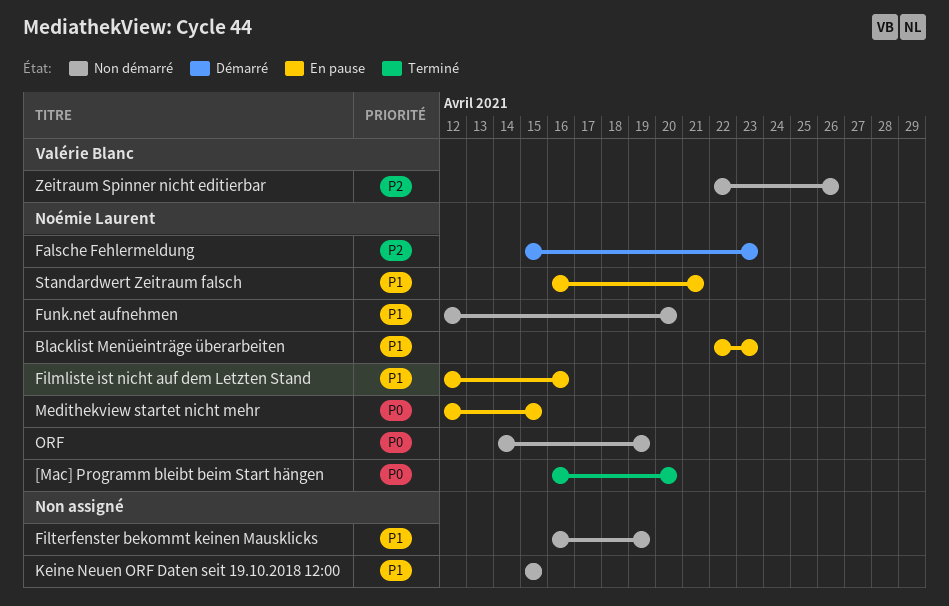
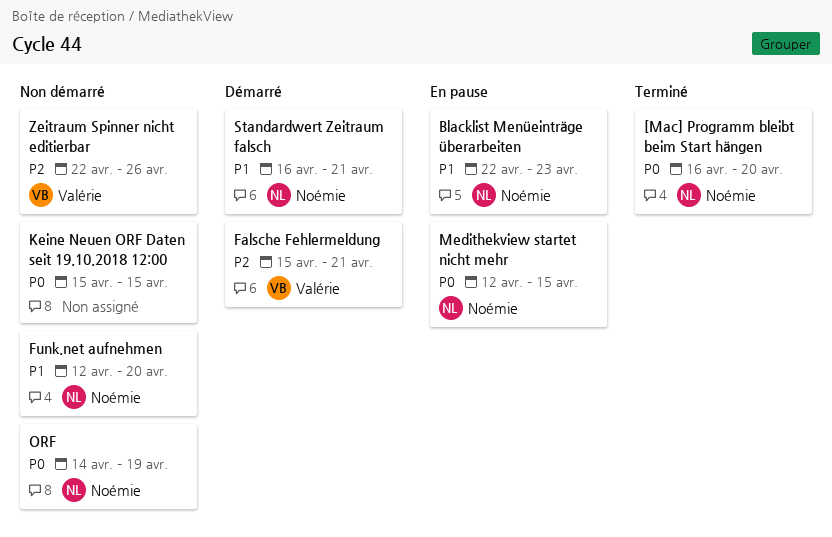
Falsche Fehlermeldung, owner: Noémie Laurent -> Valérie Blanc
Falsche Fehlermeldung, due: Apr 23 -> Apr 21
Filmliste ist nicht auf dem Letzten Stand: present -> none
Filterfenster bekommt keinen Mausklicks: present -> none
Keine Neuen ORF Daten seit 19.10.2018 12:00, priority: P1 -> P0
Standardwert Zeitraum falsch, status: En pause -> Démarré

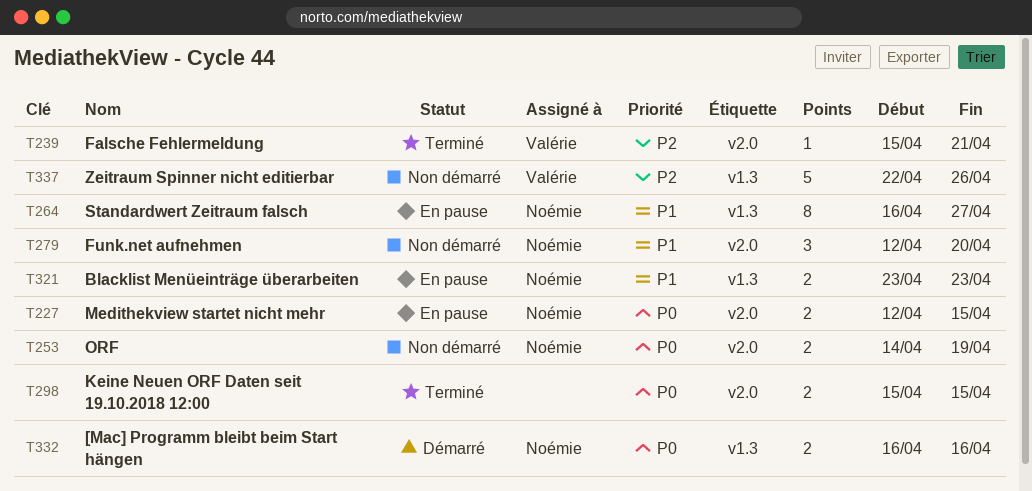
[Mac] Programm bleibt beim Start hängen, status: Terminé -> Démarré
[Mac] Programm bleibt beim Start hängen, due: Apr 20 -> Apr 16
Blacklist Menüeinträge überarbeiten, start: Apr 22 -> Apr 23
Falsche Fehlermeldung, status: Démarré -> Terminé
Keine Neuen ORF Daten seit 19.10.2018 12:00, status: Non démarré -> Terminé
Standardwert Zeitraum falsch, status: Démarré -> En pause
Standardwert Zeitraum falsch, due: Apr 21 -> Apr 27

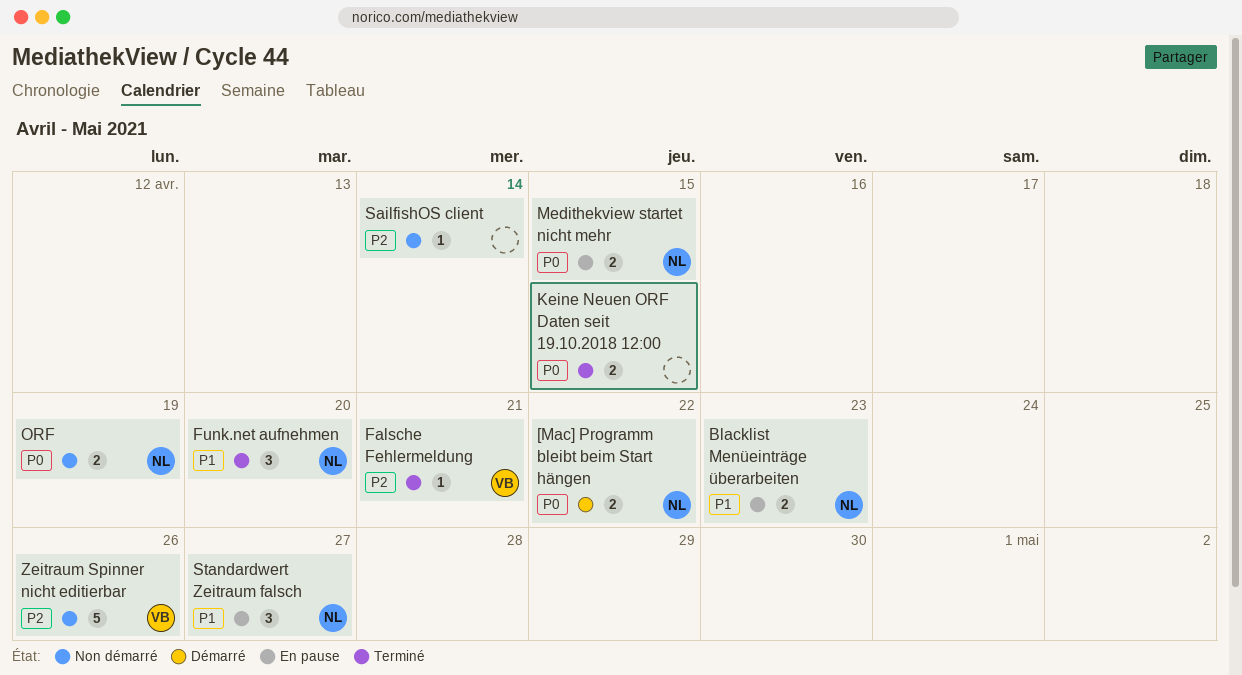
[Mac] Programm bleibt beim Start hängen, due: Apr 16 -> Apr 22
Funk.net aufnehmen, status: Non démarré -> Terminé
SailfishOS client: none -> present
Standardwert Zeitraum falsch, estimate: 8 -> 3

